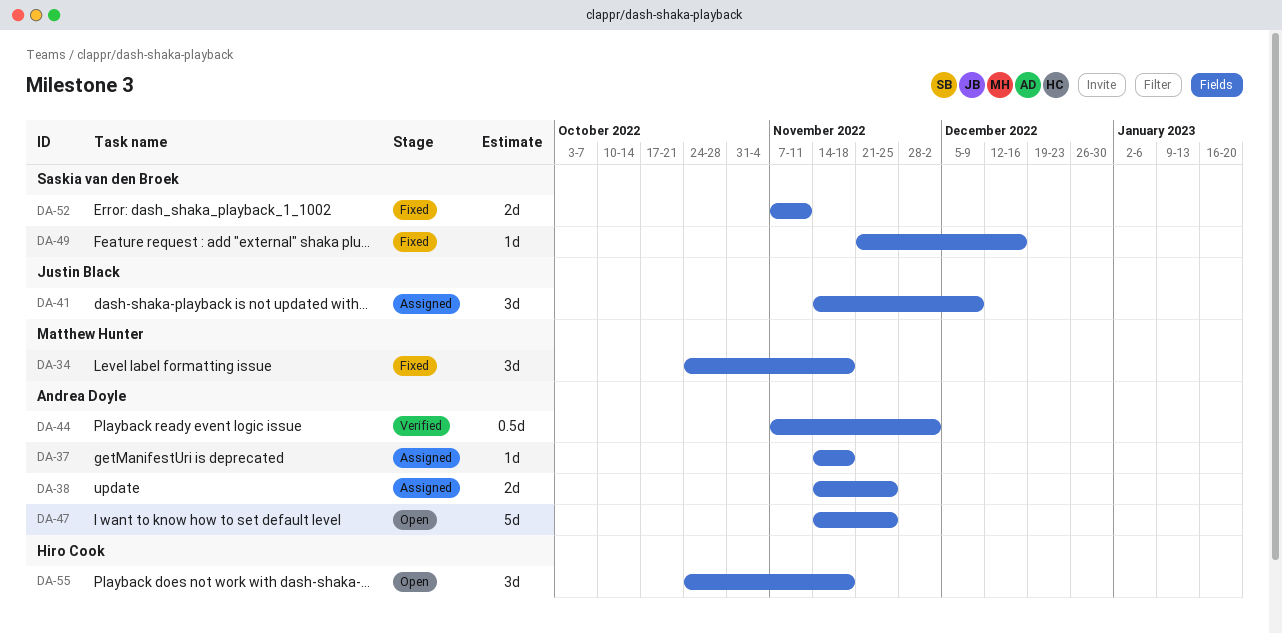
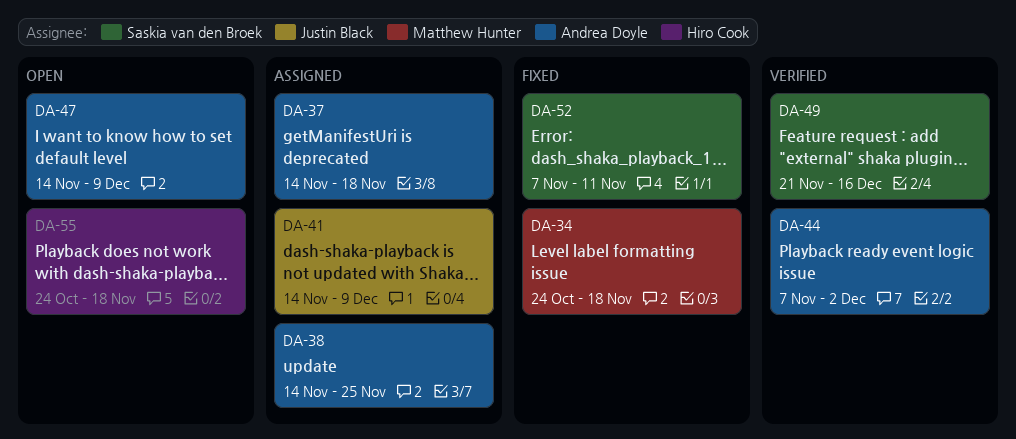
DA-47, due: Nov 25 -> Dec 9
DA-49, status: Fixed -> Verified

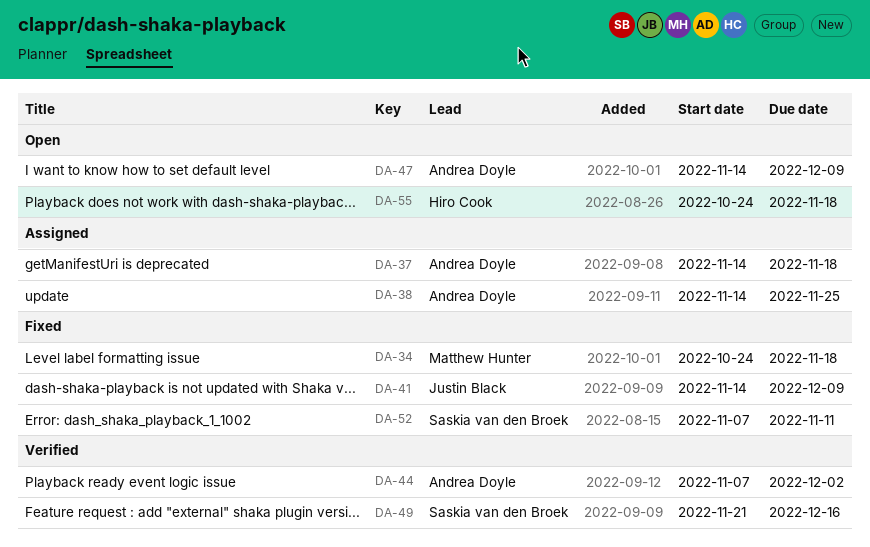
DA-41, status: Assigned -> Fixed

